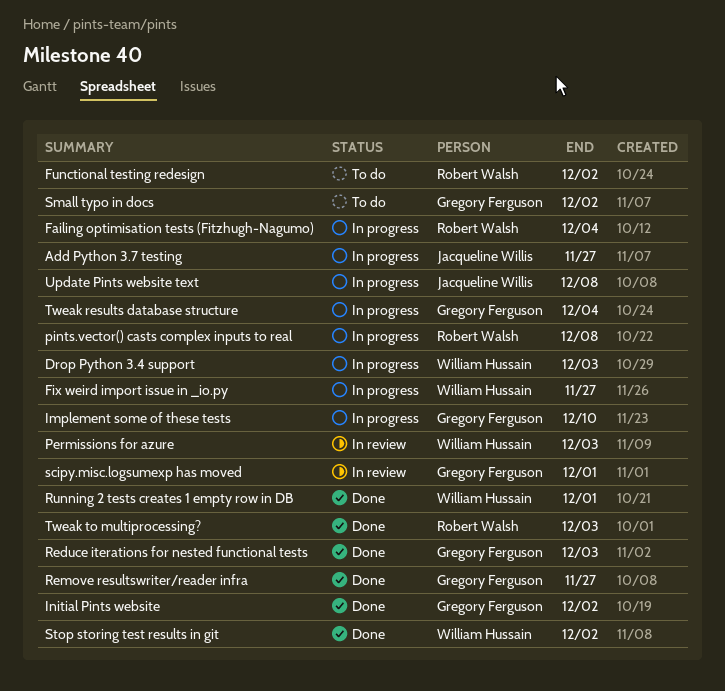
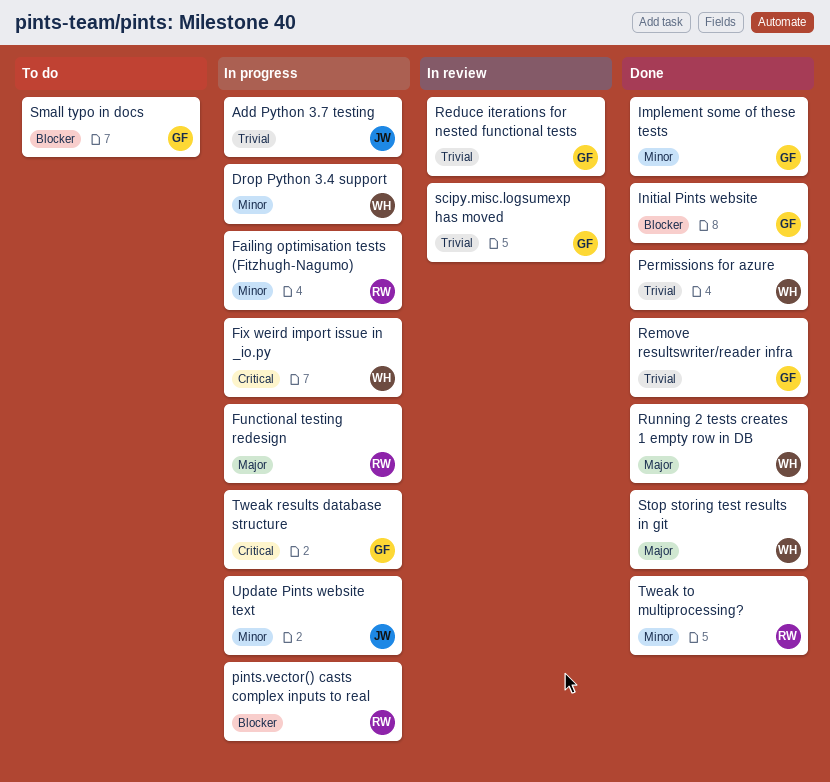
Functional testing redesign, status: To do -> In progress
Implement some of these tests, status: In progress -> Done
Permissions for azure, status: In review -> Done
Reduce iterations for nested functional tests, status: Done -> In review

